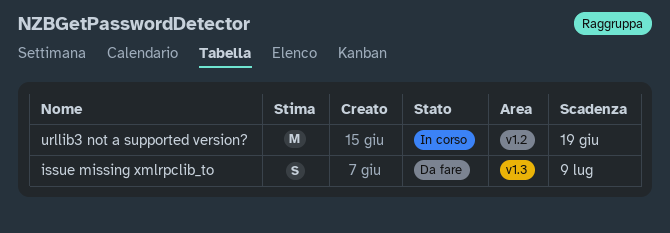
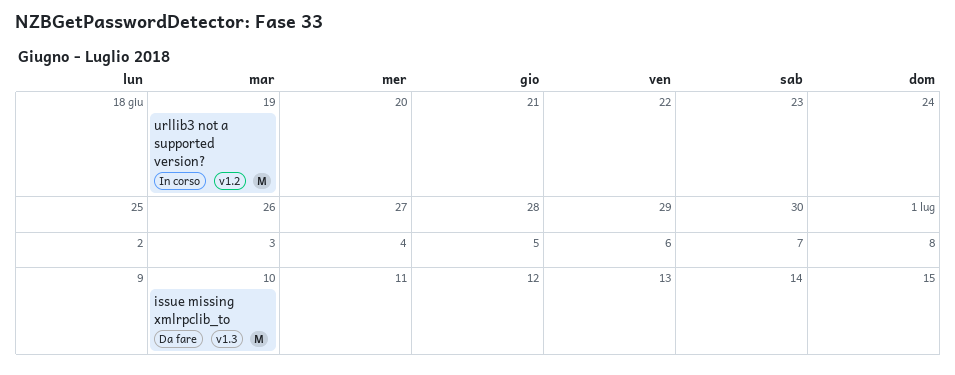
issue missing xmlrpclib_to, estimate: S -> M
issue missing xmlrpclib_to, due: Jul 9 -> Jul 10

